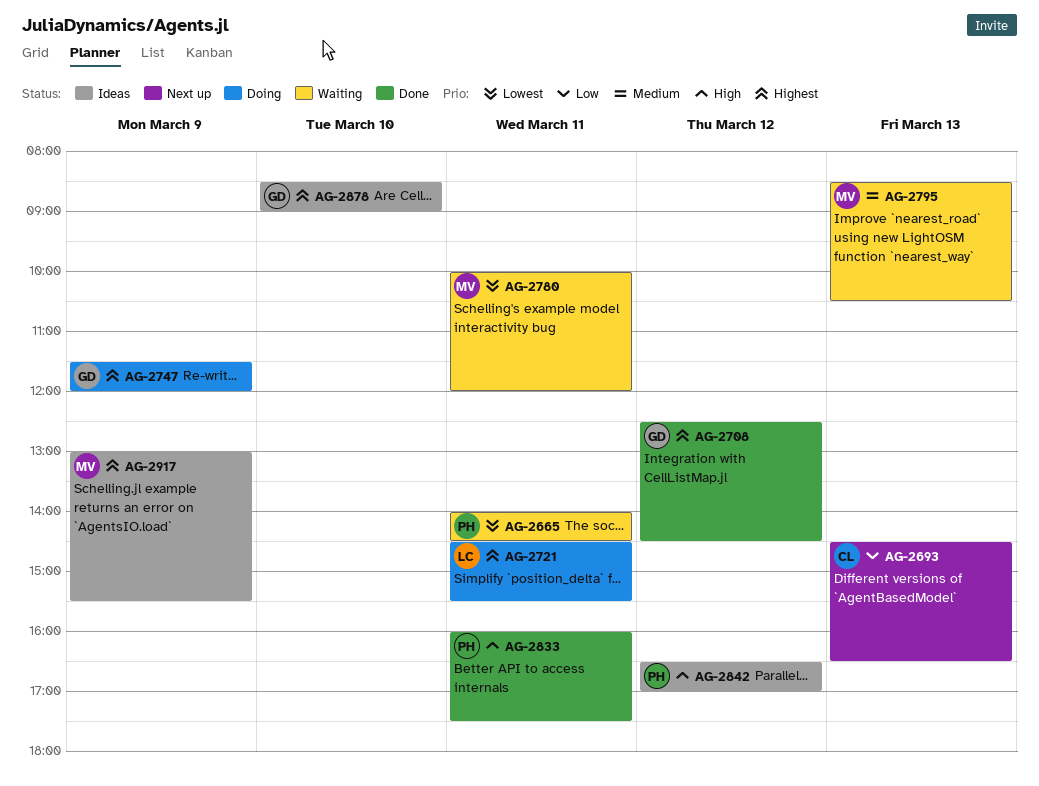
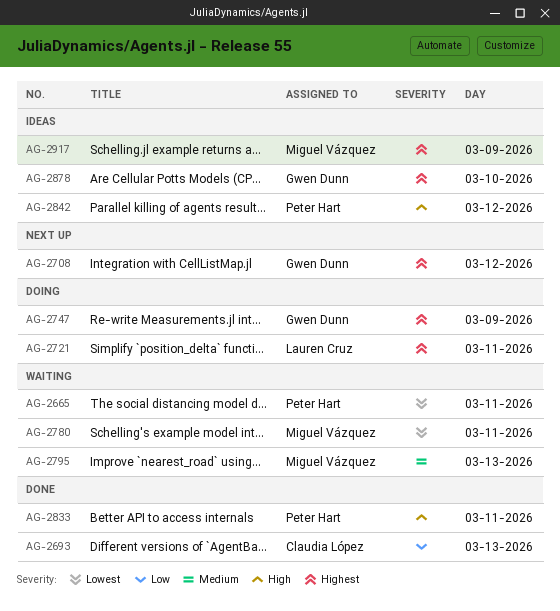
AG-2693, status: Next up -> Done
AG-2708, status: Done -> Next up

